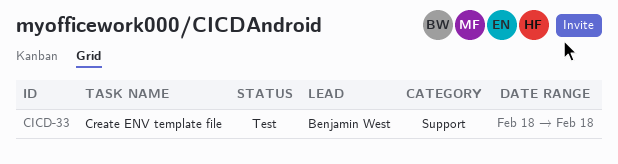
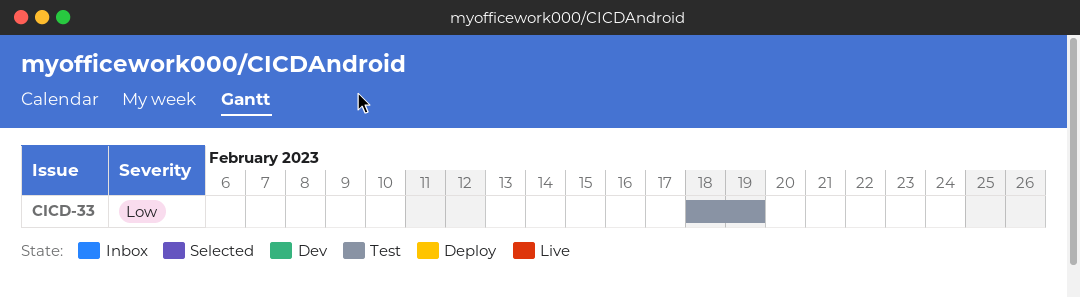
CICD-33, due: Feb 18 -> Feb 19

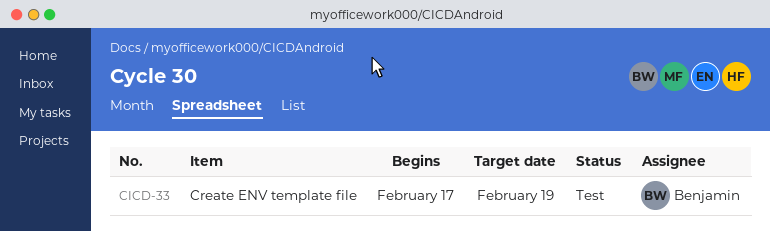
CICD-33, start: Feb 18 -> Feb 17

